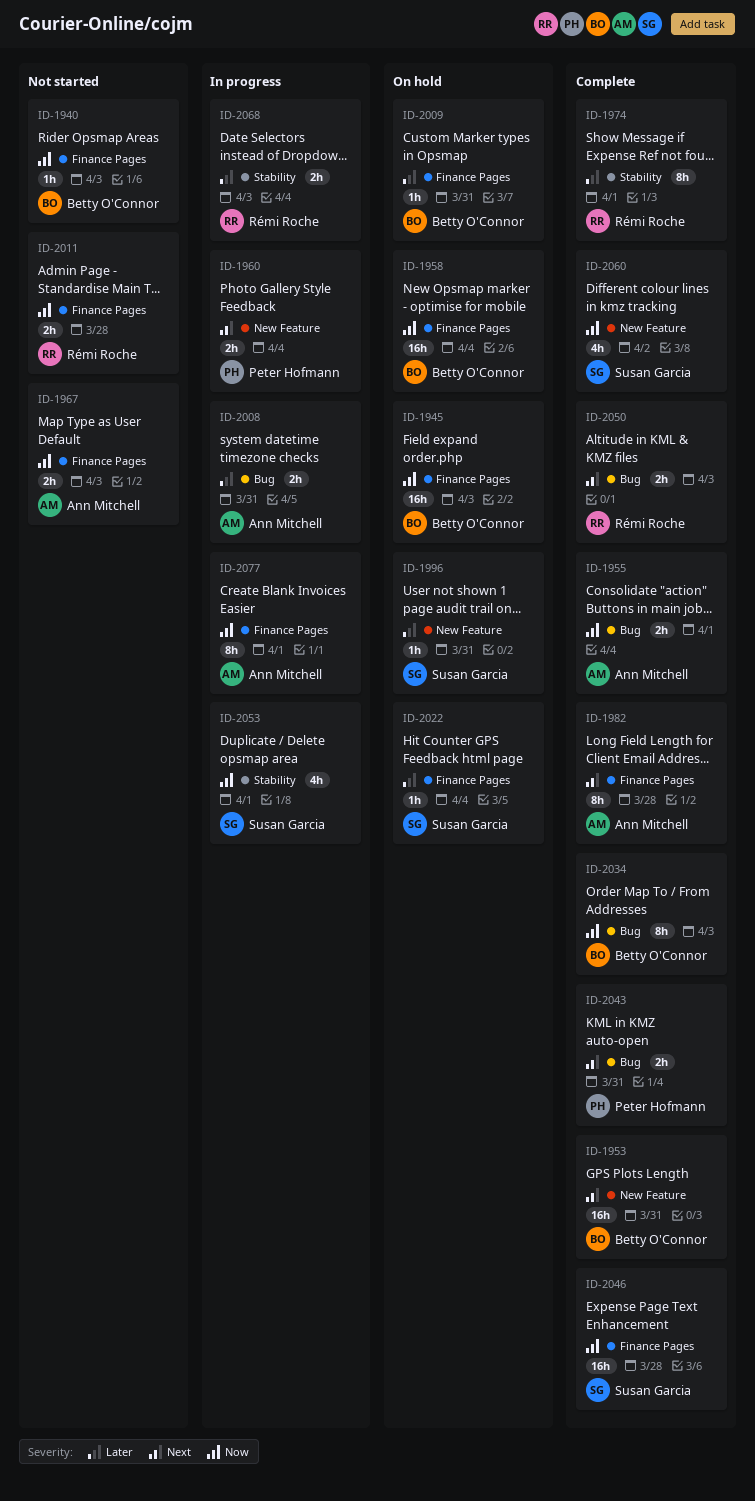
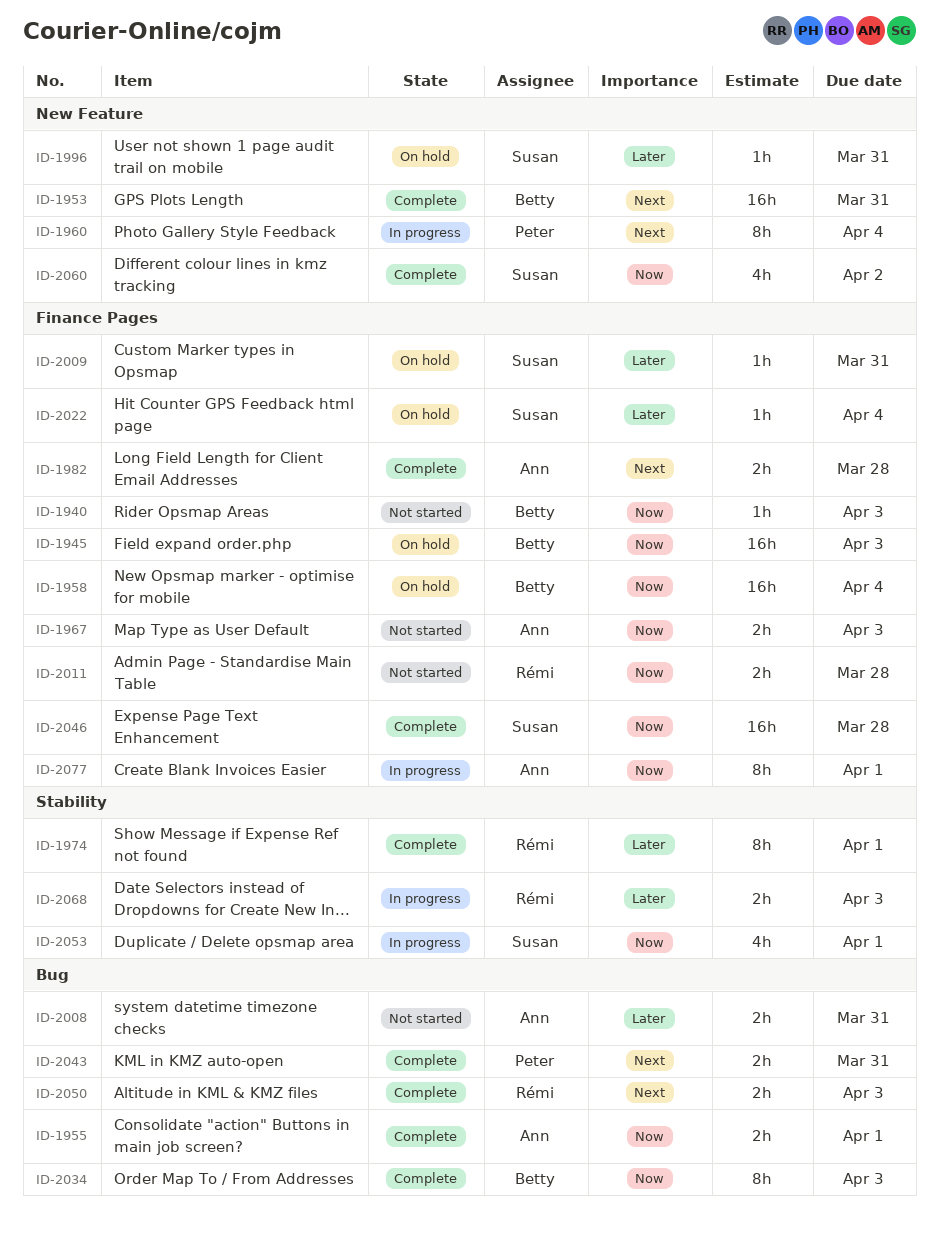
ID-1960, estimate: 2h -> 8h
ID-1982, estimate: 8h -> 2h
ID-2008, status: In progress -> Not started
ID-2009, owner: Betty O'Connor -> Susan Garcia

